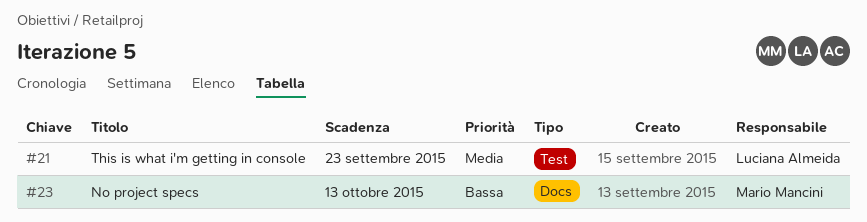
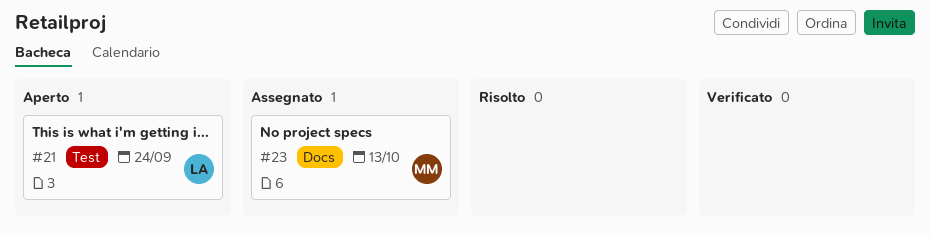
#21, due: Sep 23 -> Sep 24

